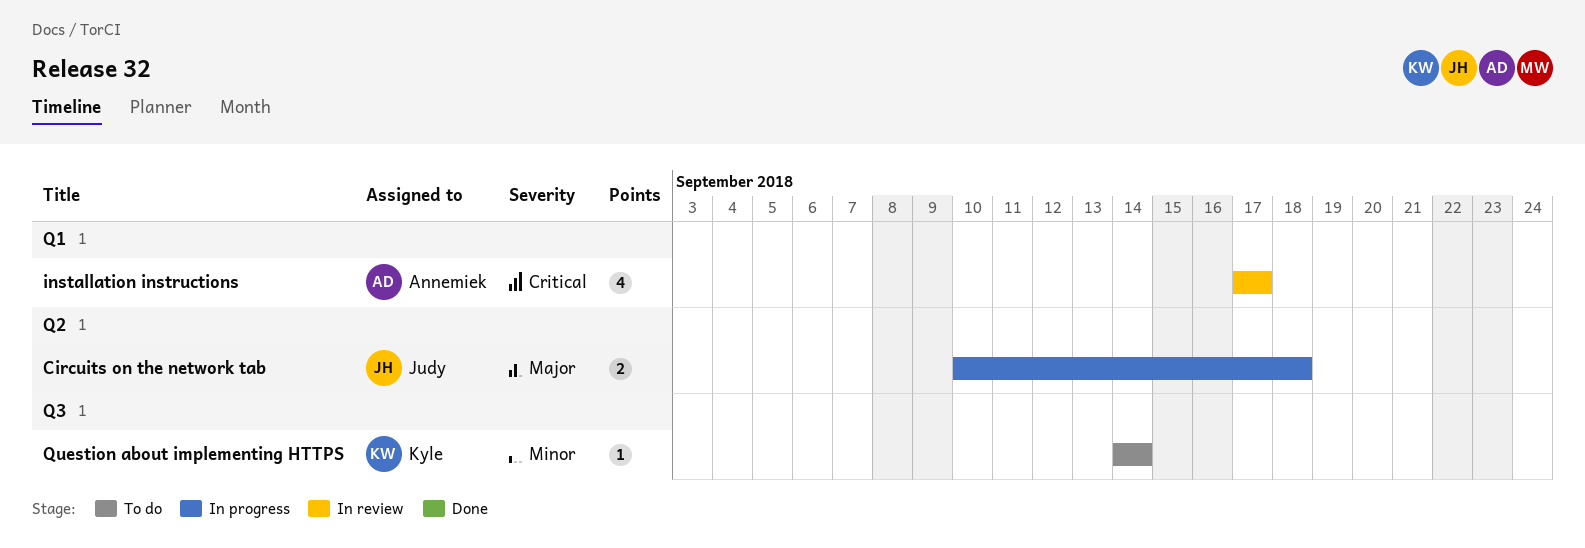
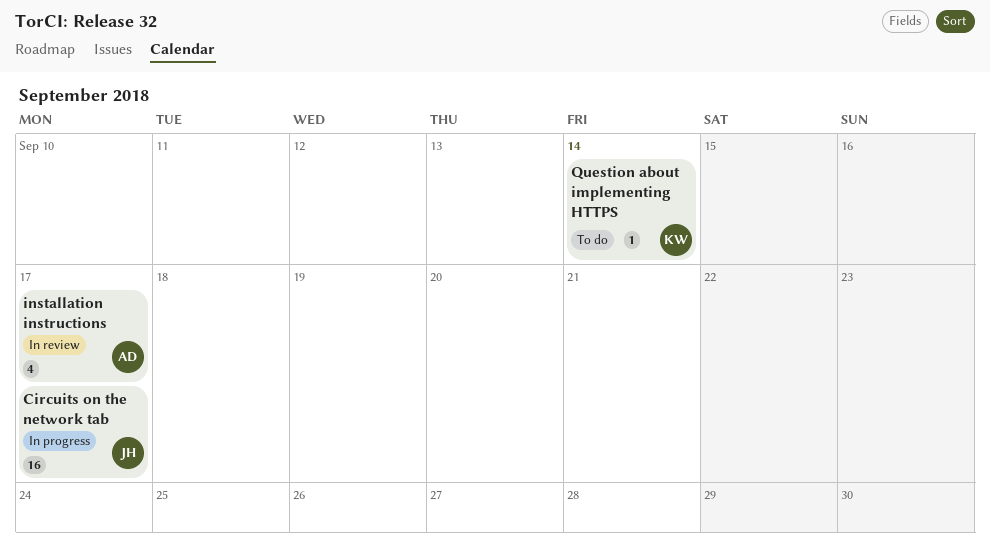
Circuits on the network tab, estimate: 2 -> 16
Circuits on the network tab, due: Sep 18 -> Sep 17

